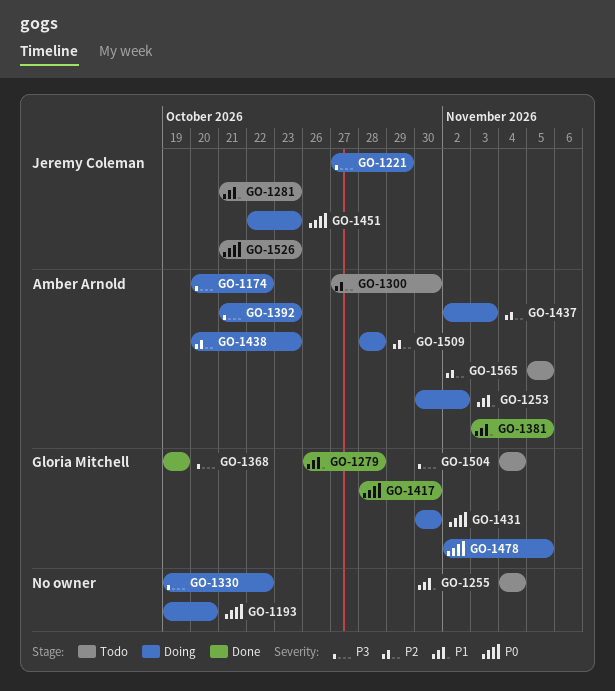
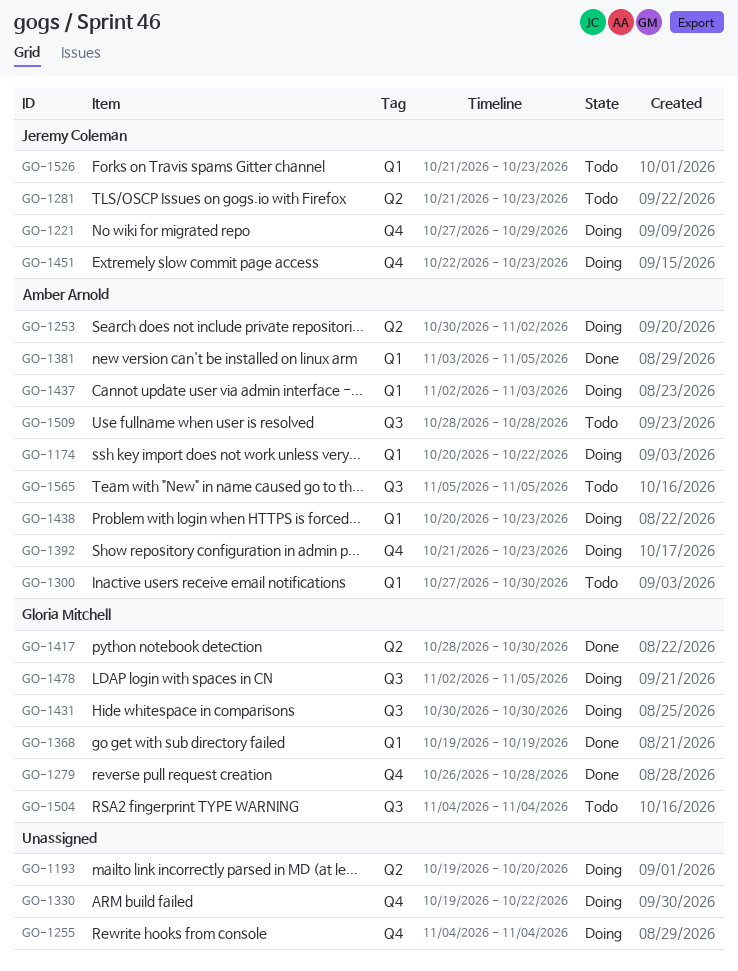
GO-1255, status: Todo -> Doing
GO-1509, status: Doing -> Todo

